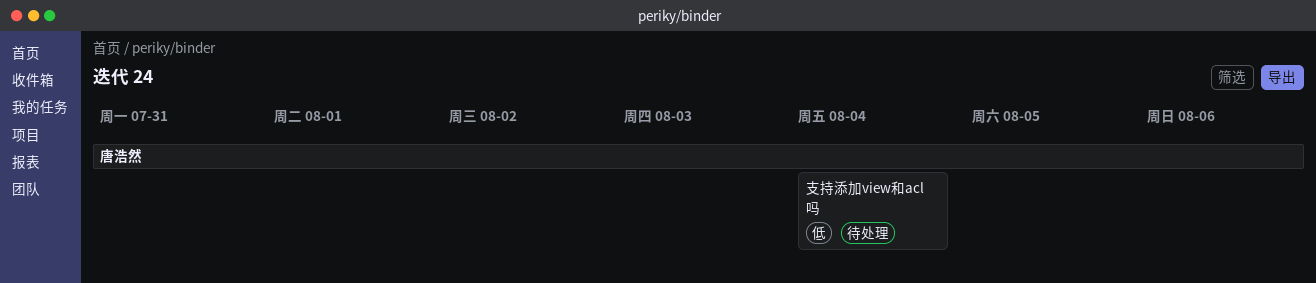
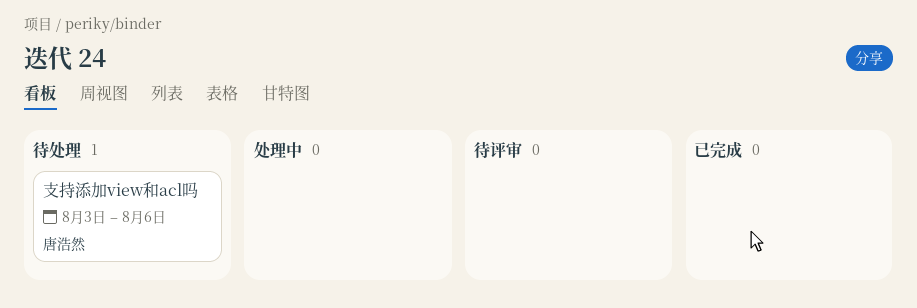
支持添加view和acl吗, due: Aug 4 -> Aug 6

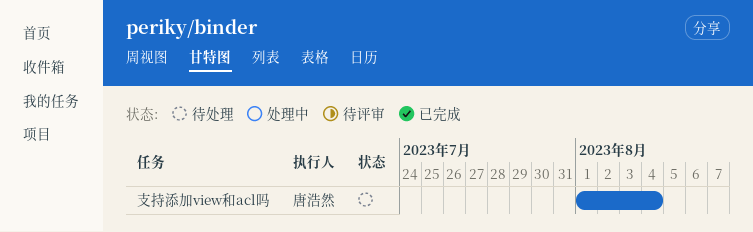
支持添加view和acl吗, start: Aug 3 -> Aug 1
支持添加view和acl吗, due: Aug 6 -> Aug 4

